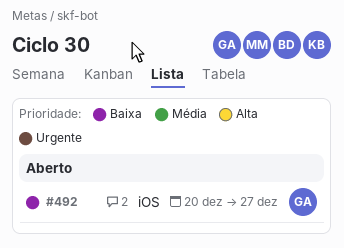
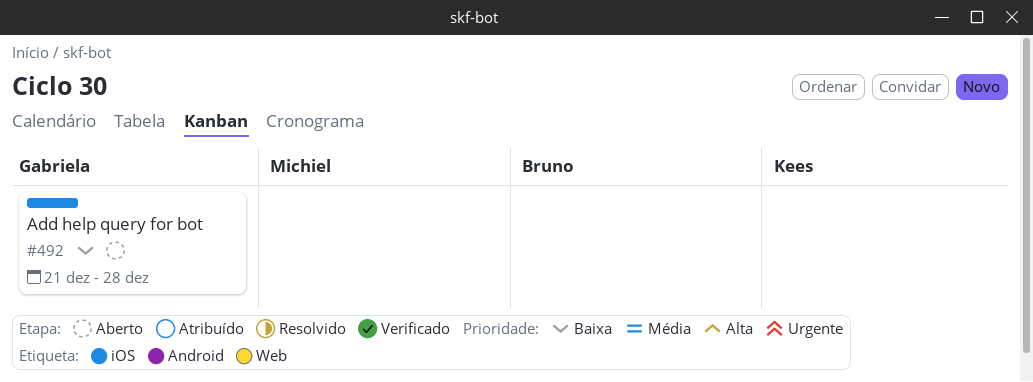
#492, start: Dec 20 -> Dec 21
#492, due: Dec 27 -> Dec 28

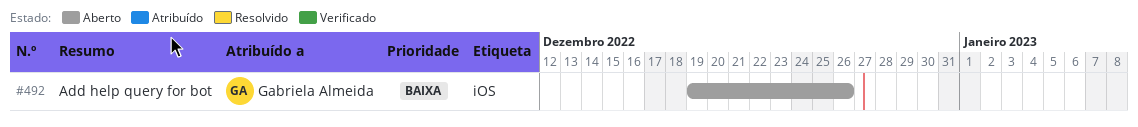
#492, start: Dec 21 -> Dec 19
#492, due: Dec 28 -> Dec 26

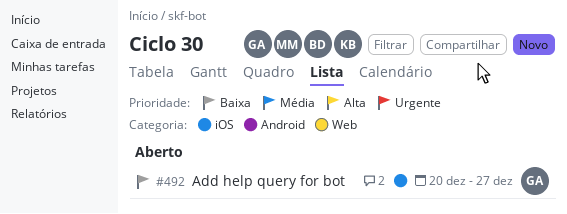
#492, start: Dec 19 -> Dec 20
#492, due: Dec 26 -> Dec 27

